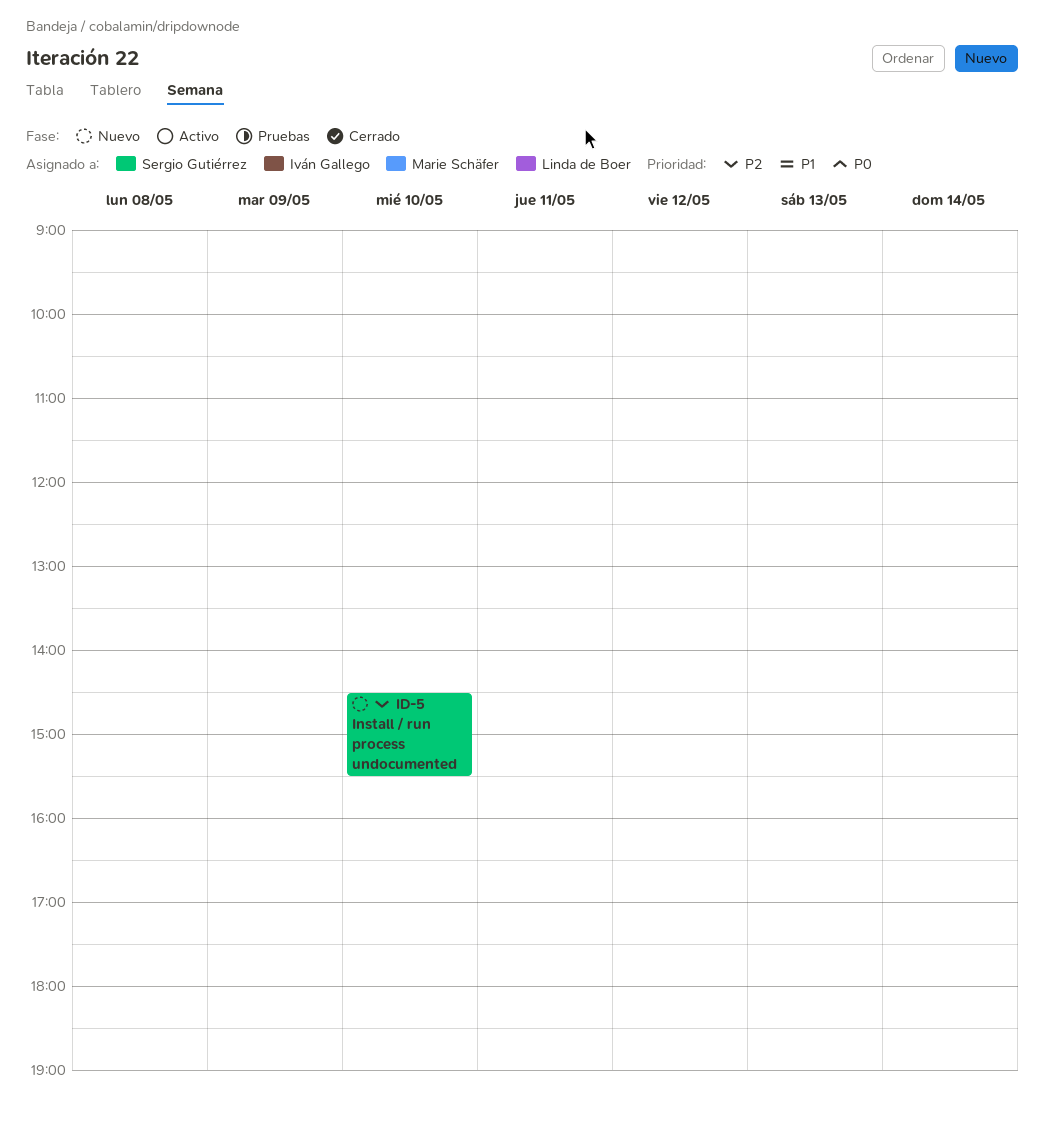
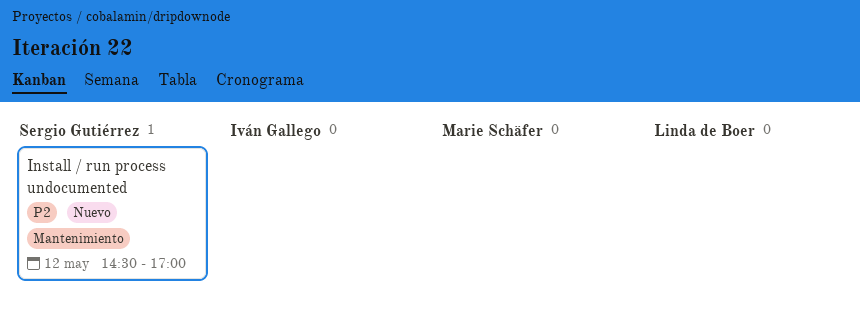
Install / run process undocumented, day: May 10 -> May 12
Install / run process undocumented, ends: 15:30 -> 17:00

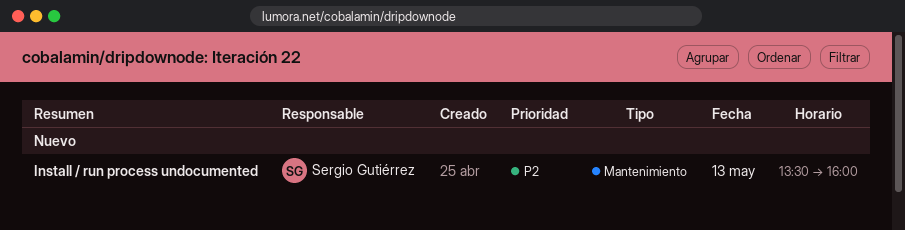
Install / run process undocumented, day: May 12 -> May 13
Install / run process undocumented, begins: 14:30 -> 13:30
Install / run process undocumented, ends: 17:00 -> 16:00

